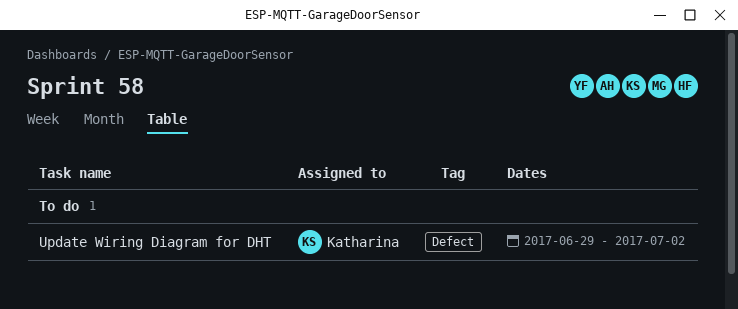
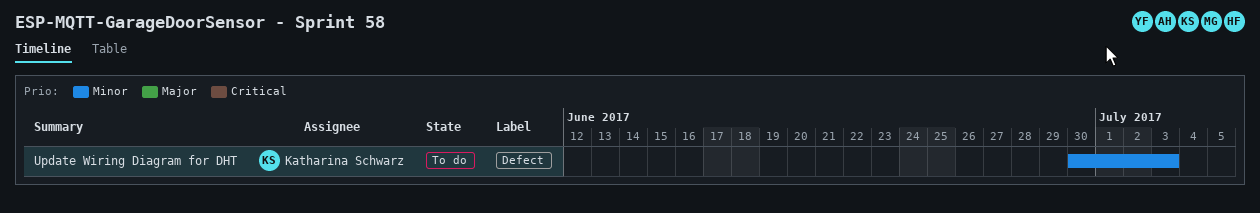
Update Wiring Diagram for DHT, start: Jun 29 -> Jun 30
Update Wiring Diagram for DHT, due: Jul 2 -> Jul 3

